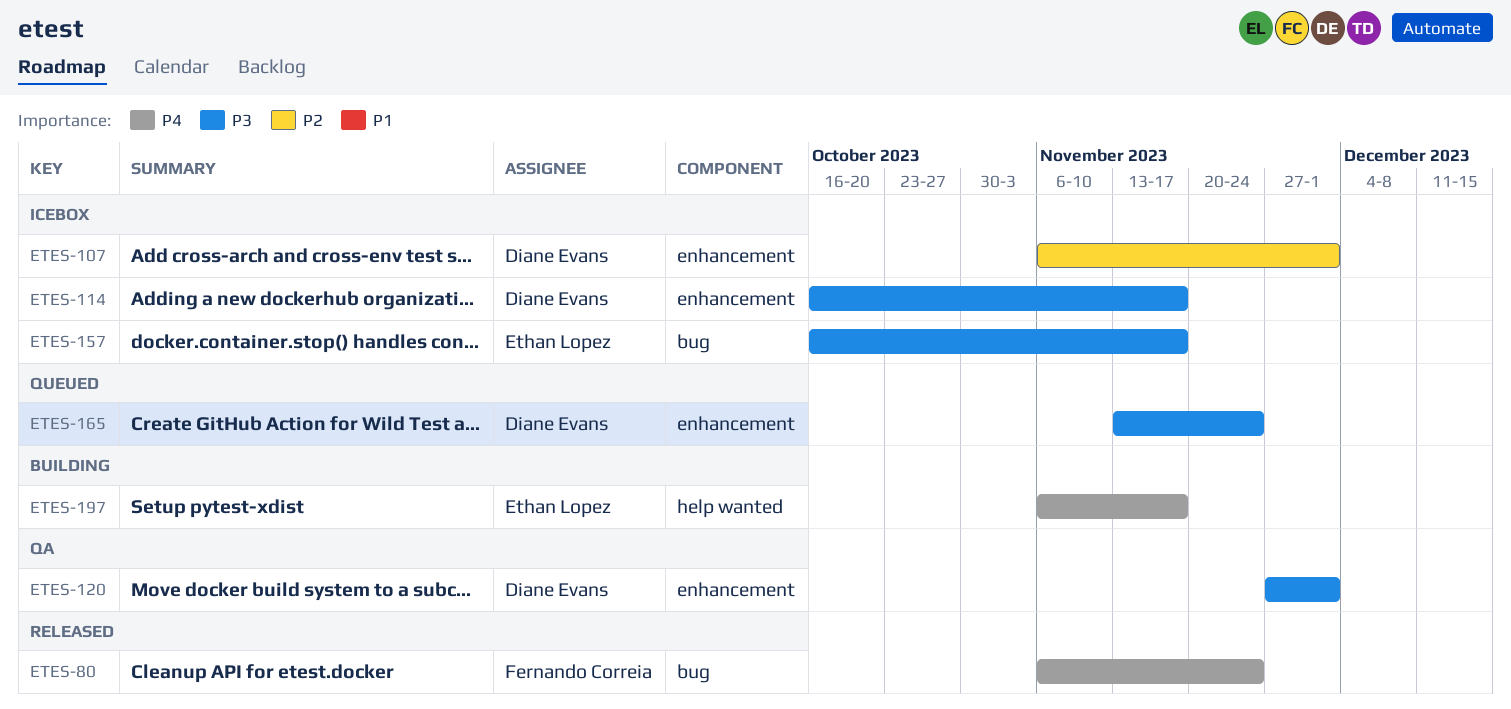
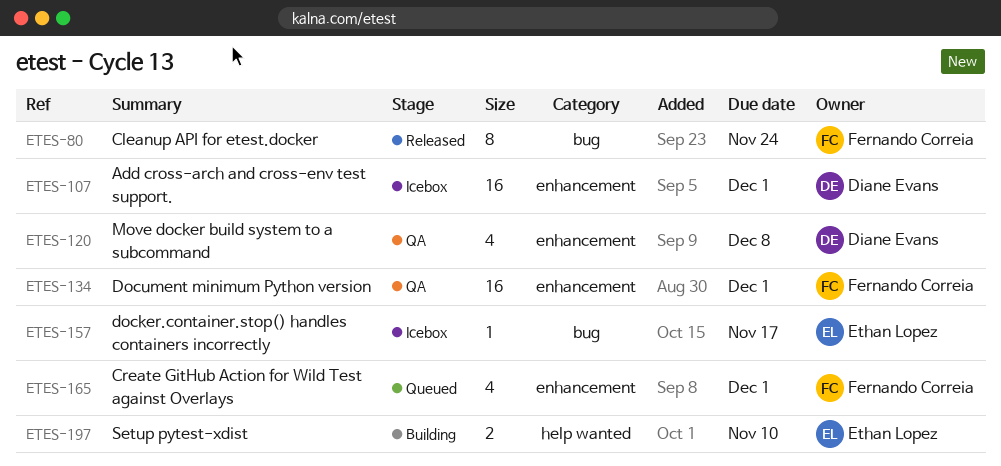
ETES-114: present -> none
ETES-120, due: Dec 1 -> Dec 8
ETES-134: none -> present
ETES-165, owner: Diane Evans -> Fernando Correia
ETES-165, due: Nov 24 -> Dec 1
ETES-197, due: Nov 17 -> Nov 10

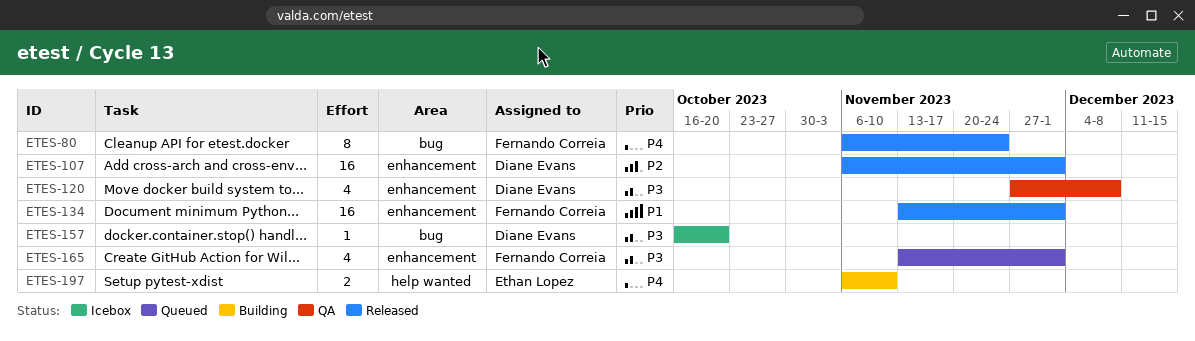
ETES-107, status: Icebox -> Released
ETES-134, status: QA -> Released
ETES-157, owner: Ethan Lopez -> Diane Evans
ETES-157, due: Nov 17 -> Oct 20

